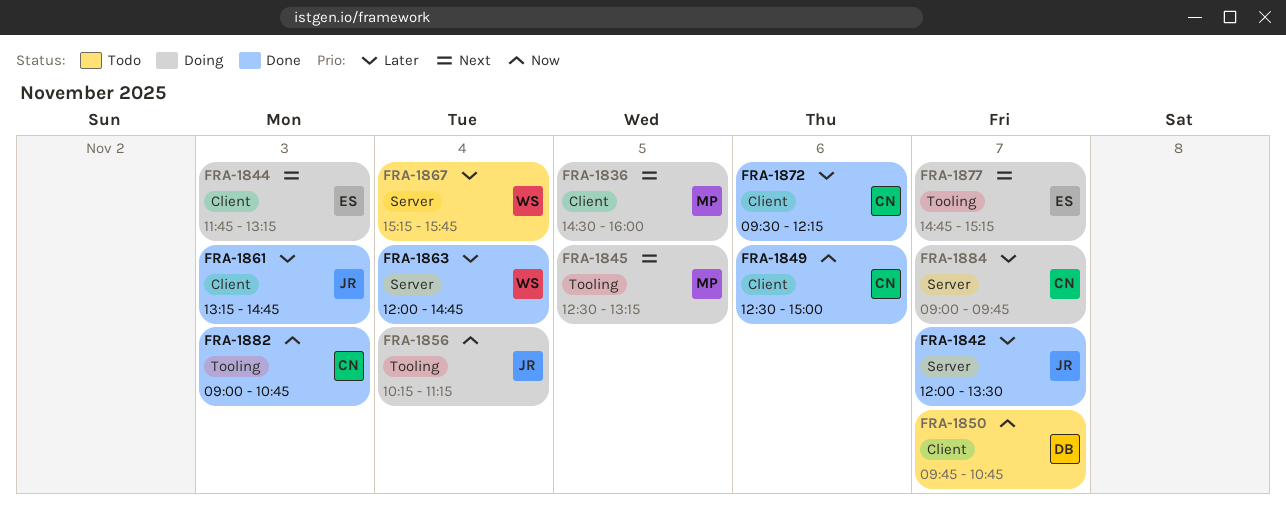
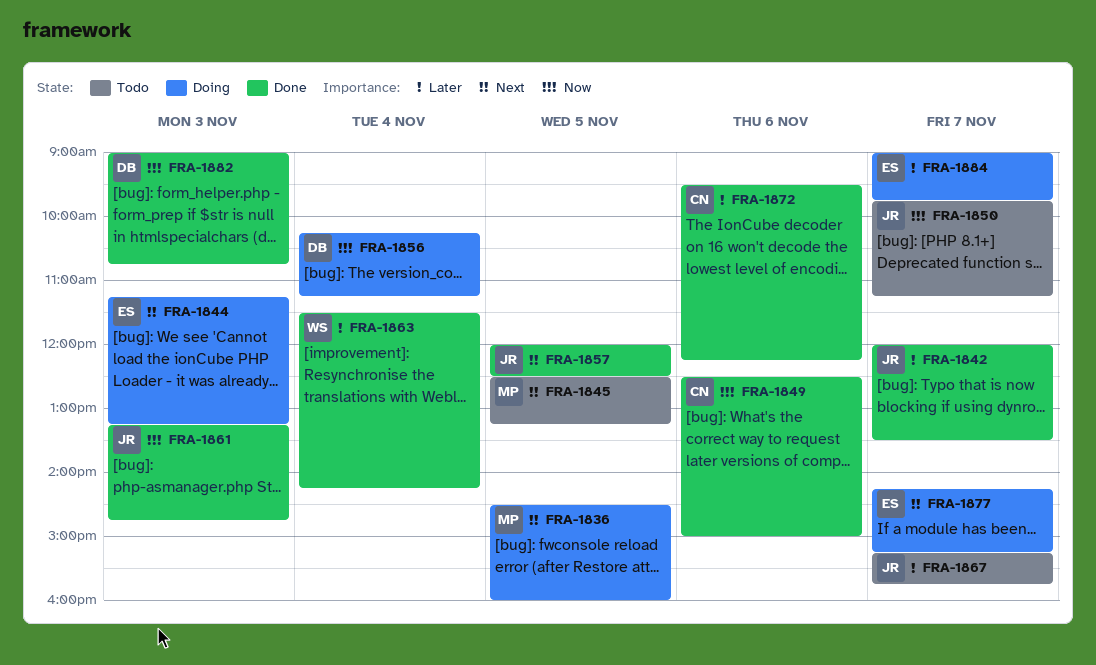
FRA-1844, begins: 11:45 -> 11:15
FRA-1845, status: Doing -> Todo
FRA-1850, owner: DB -> JR
FRA-1850, ends: 10:45 -> 11:15
FRA-1856, owner: JR -> DB
FRA-1857: none -> present
FRA-1861, priority: Later -> Now
FRA-1863, begins: 12:00 -> 11:30
FRA-1863, ends: 14:45 -> 14:15
FRA-1867, owner: WS -> JR
FRA-1867, day: Nov 4 -> Nov 7
FRA-1877, begins: 14:45 -> 14:15
FRA-1882, owner: CN -> DB
FRA-1884, owner: CN -> ES

